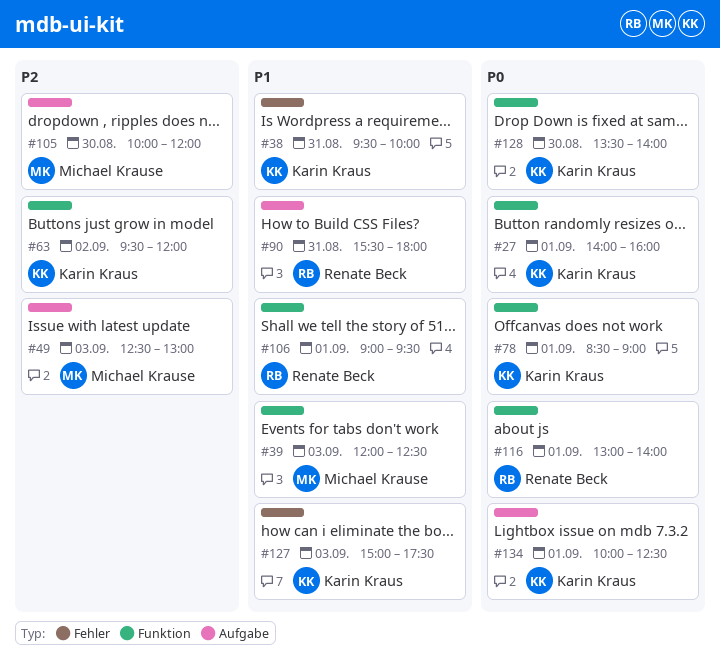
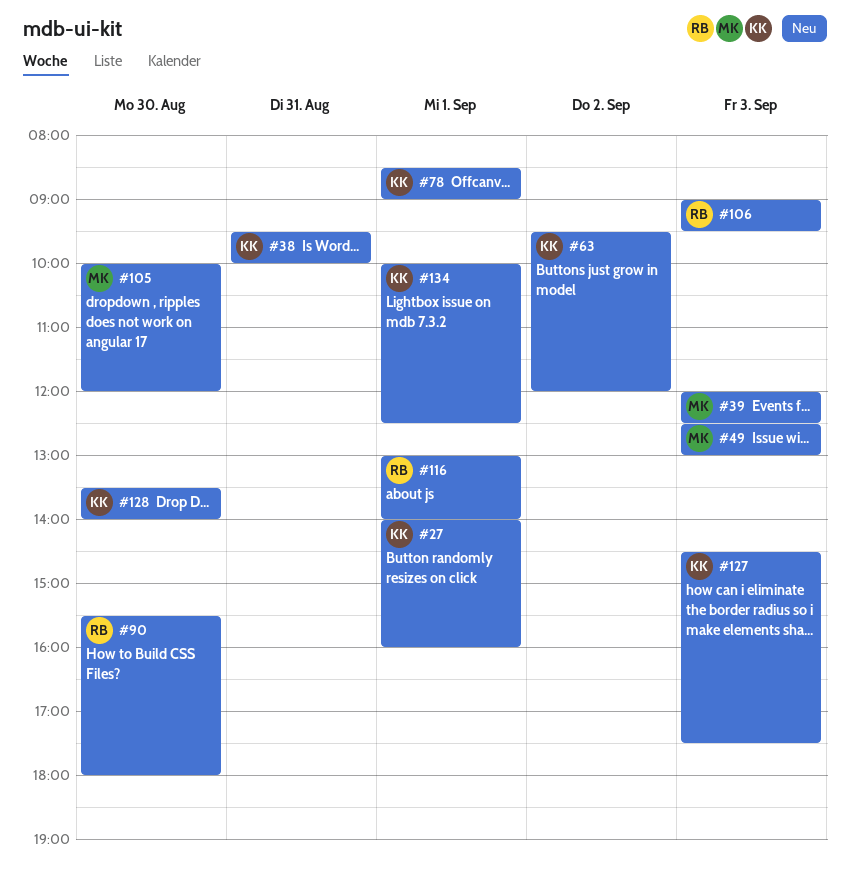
#90, day: Aug 31 -> Aug 30
#106, day: Sep 1 -> Sep 3
#127, begins: 15:00 -> 14:30

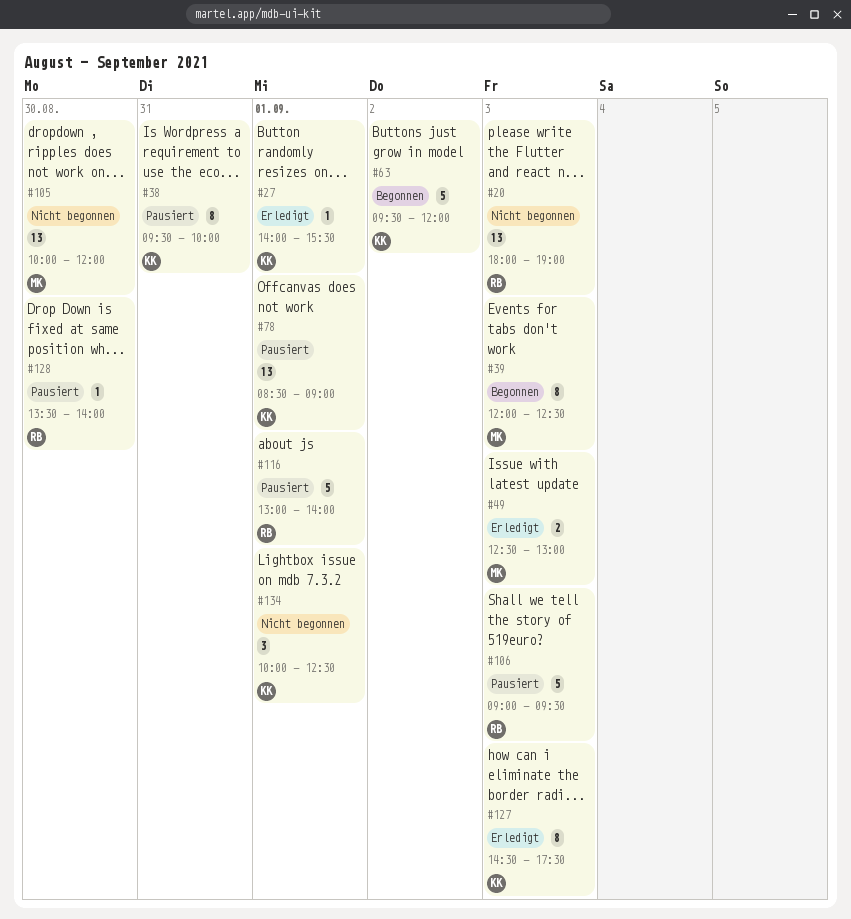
#20: none -> present
#27, ends: 16:00 -> 15:30
#90: present -> none
#128, owner: KK -> RB

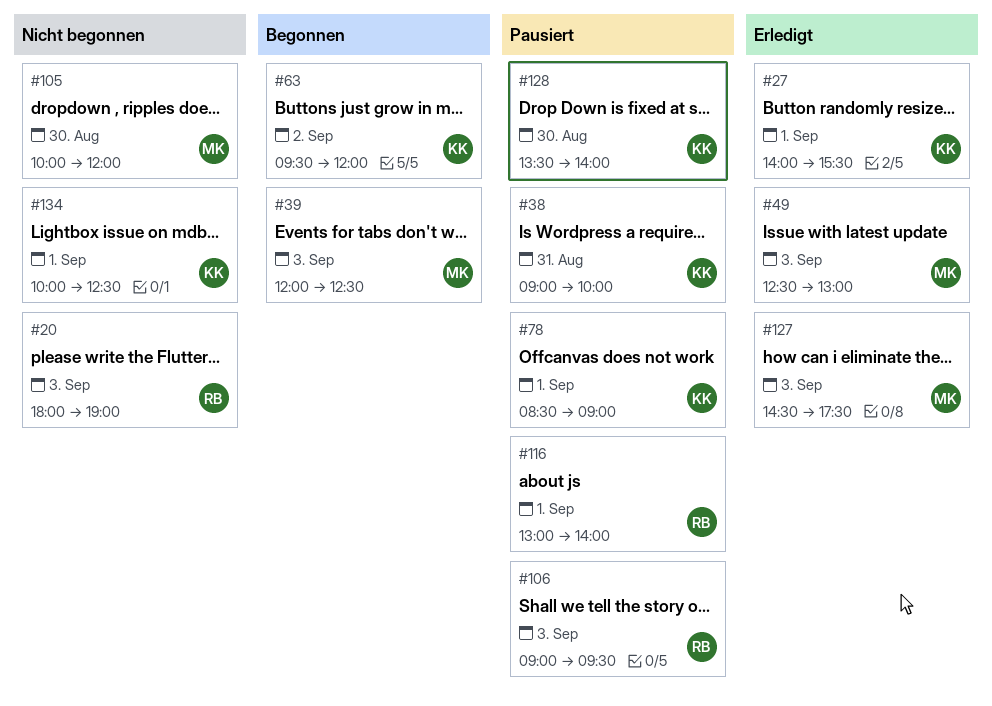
#38, begins: 09:30 -> 09:00
#127, owner: KK -> MK
#128, owner: RB -> KK

